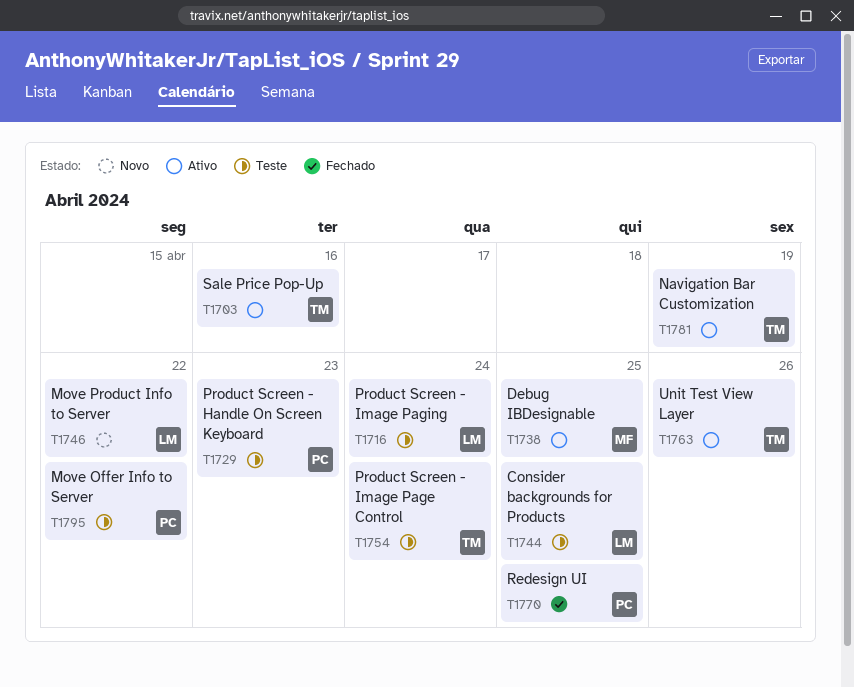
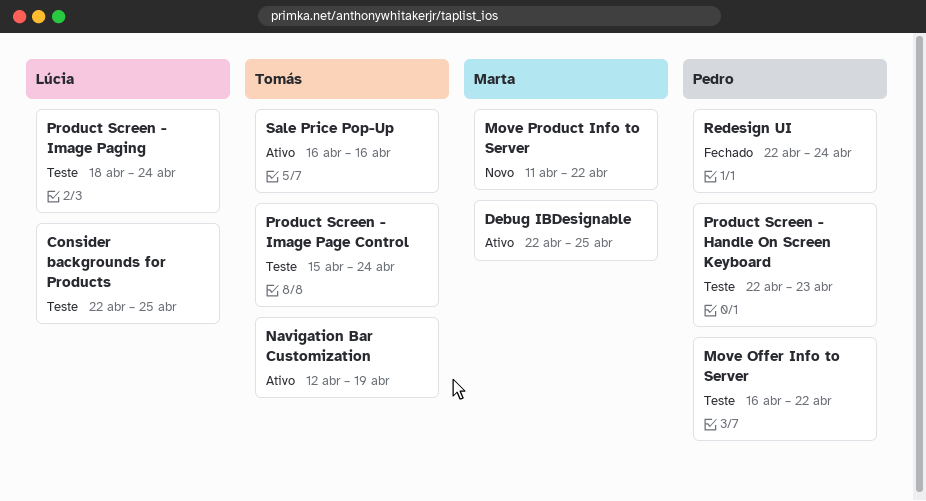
Move Product Info to Server, owner: Lúcia -> Marta
Redesign UI, due: Apr 25 -> Apr 24
Unit Test View Layer: present -> none

